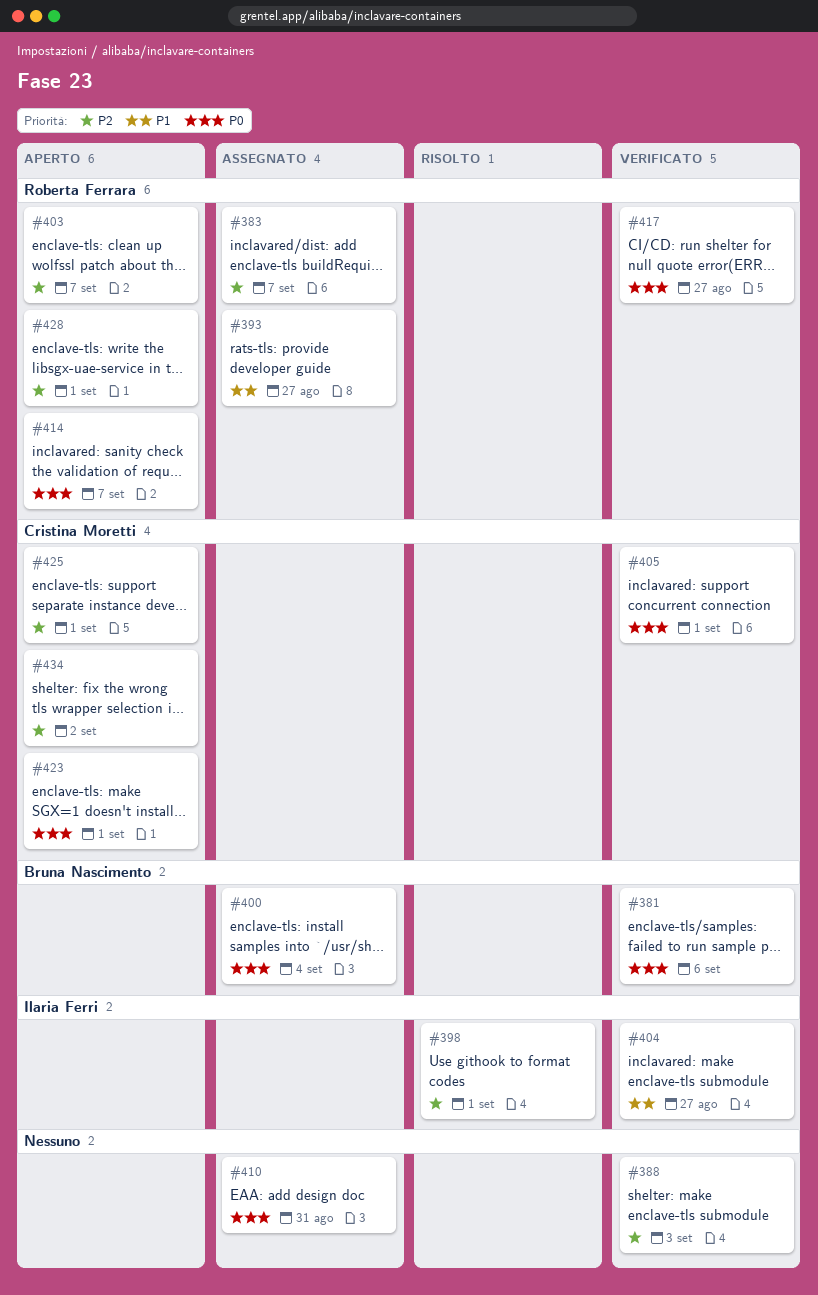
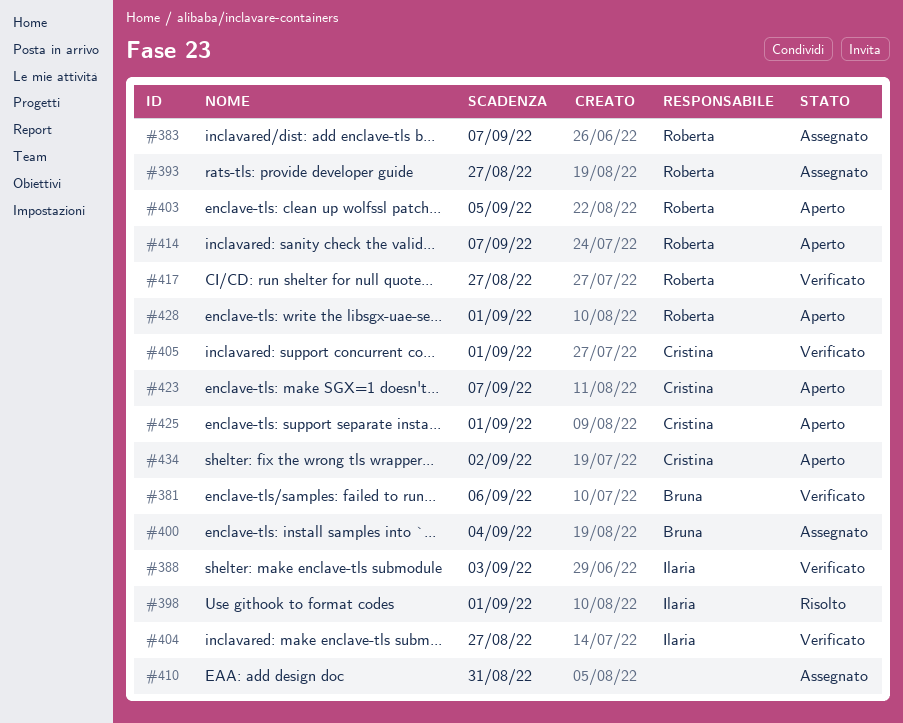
#388, owner: none -> Ilaria Ferri
#403, due: Sep 7 -> Sep 5
#423, due: Sep 1 -> Sep 7

